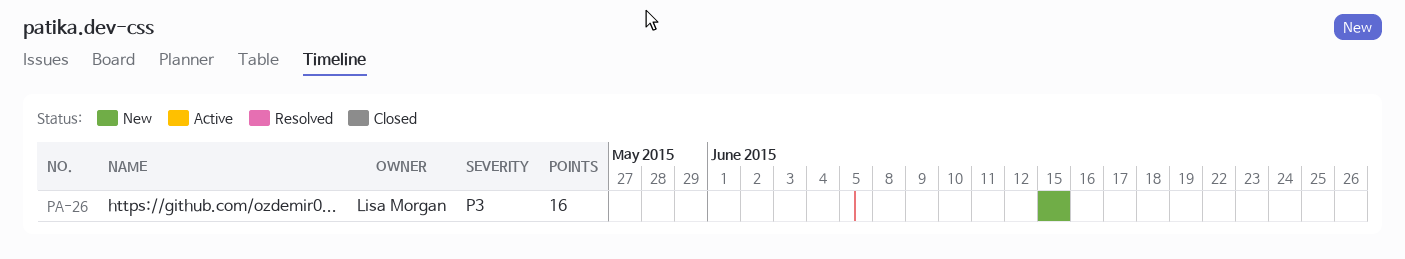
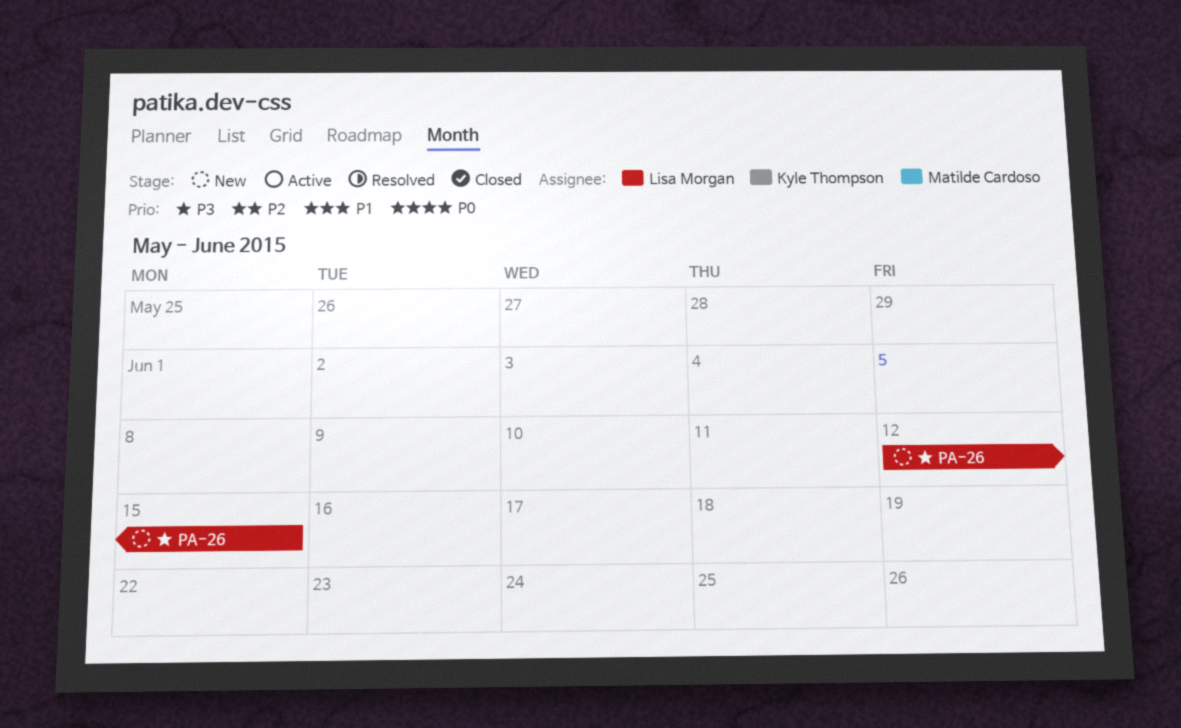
PA-26, start: Jun 15 -> Jun 12

